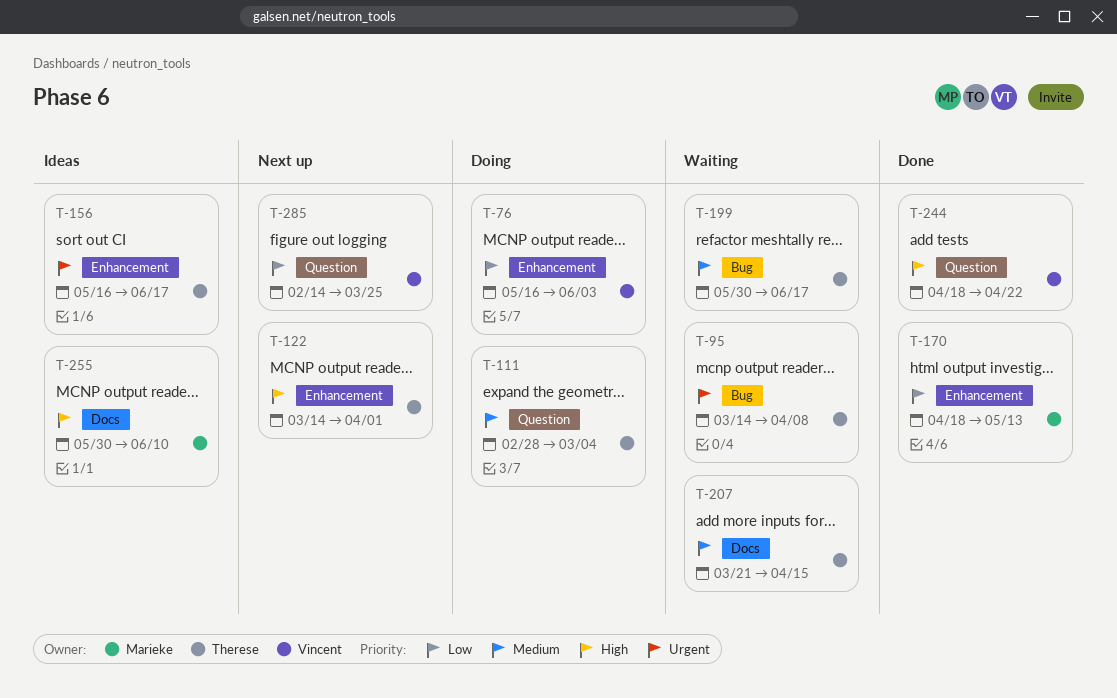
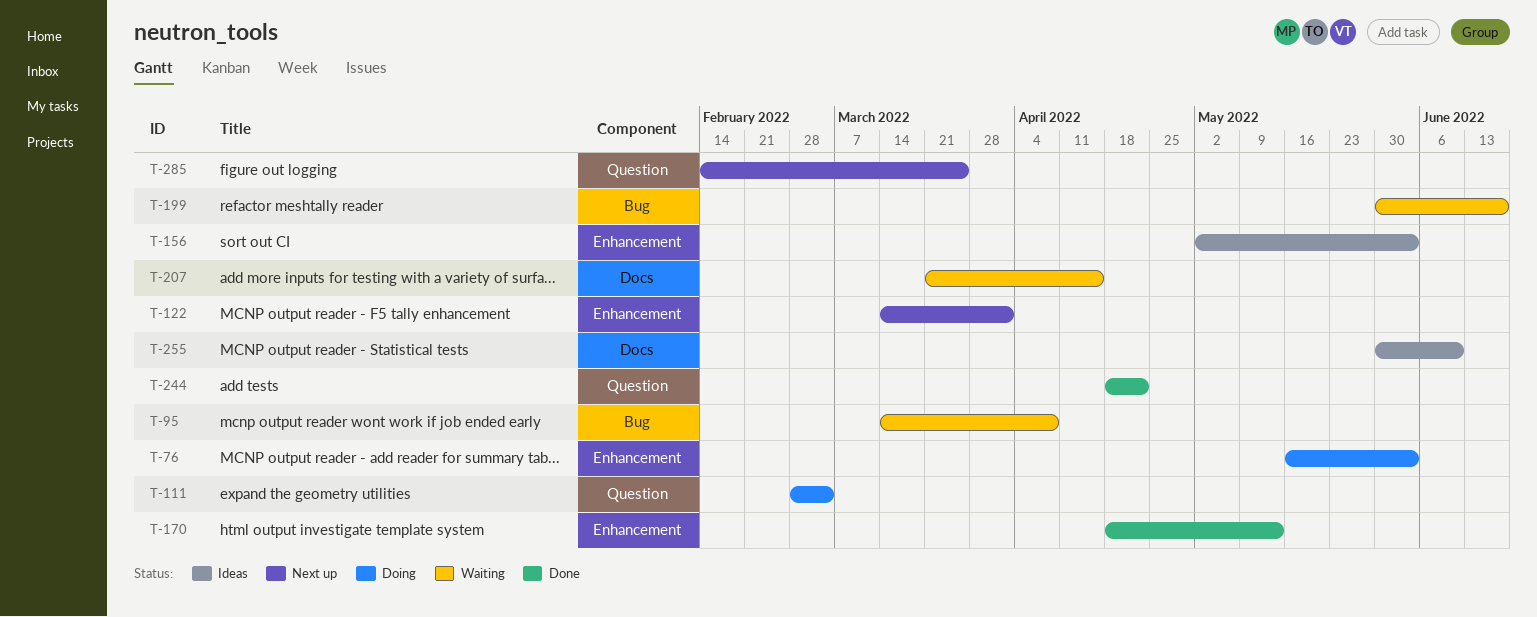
T-156, start: May 16 -> May 2
T-156, due: Jun 17 -> Jun 3

